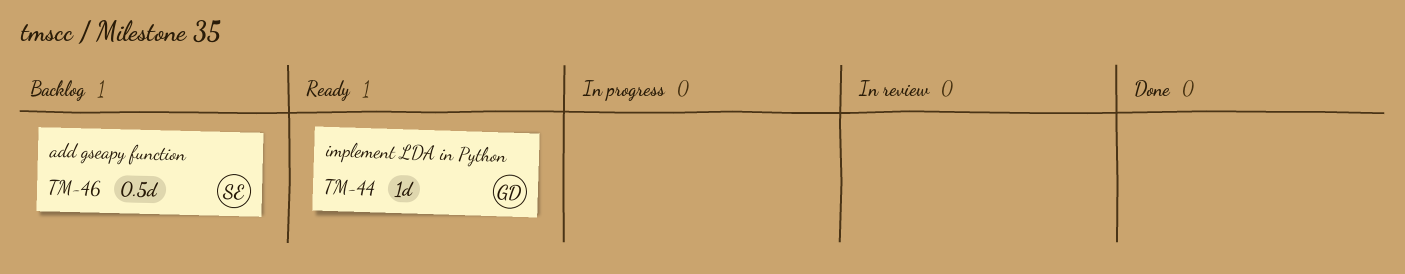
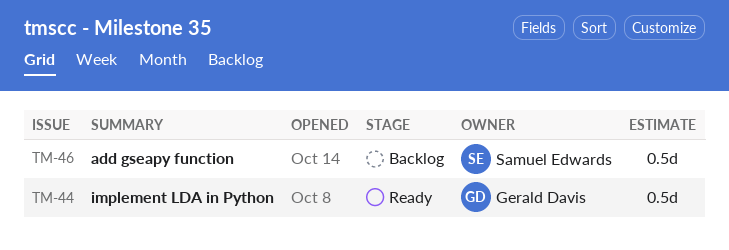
TM-44, estimate: 1d -> 0.5d

